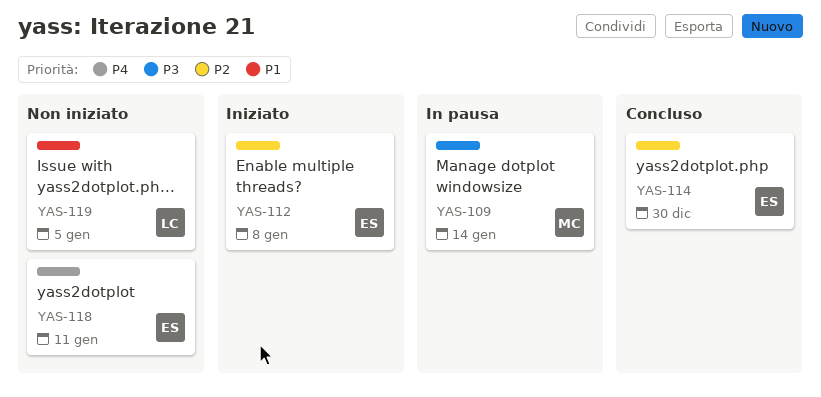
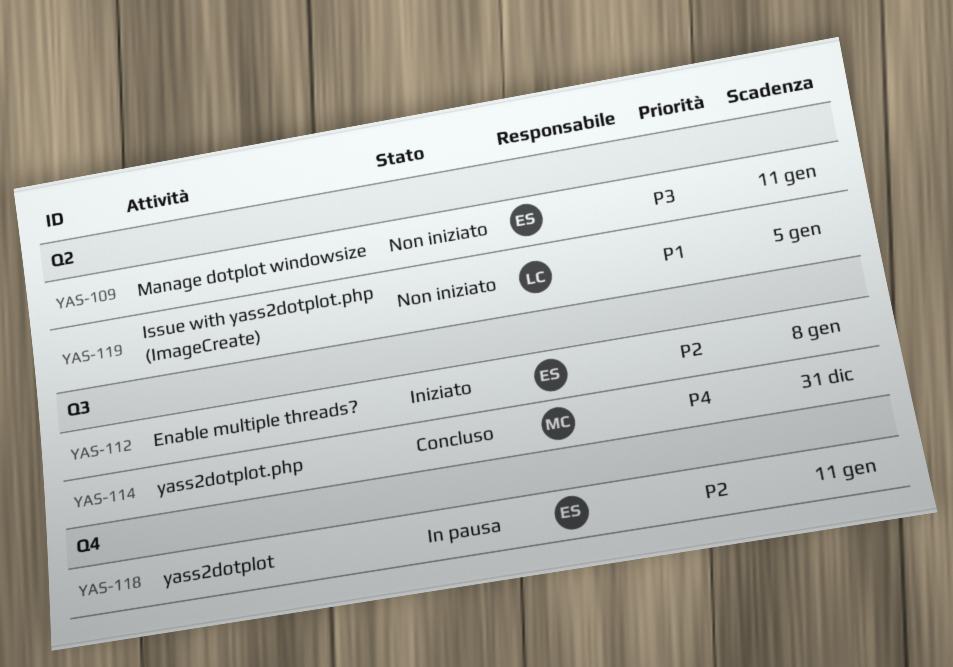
YAS-109, status: In pausa -> Non iniziato
YAS-109, owner: MC -> ES
YAS-109, due: Jan 14 -> Jan 11
YAS-114, owner: ES -> MC
YAS-114, priority: P2 -> P4
YAS-114, due: Dec 30 -> Dec 31
YAS-118, status: Non iniziato -> In pausa
YAS-118, priority: P4 -> P2

